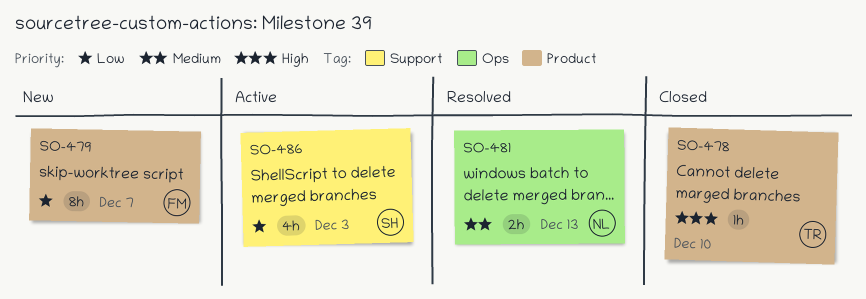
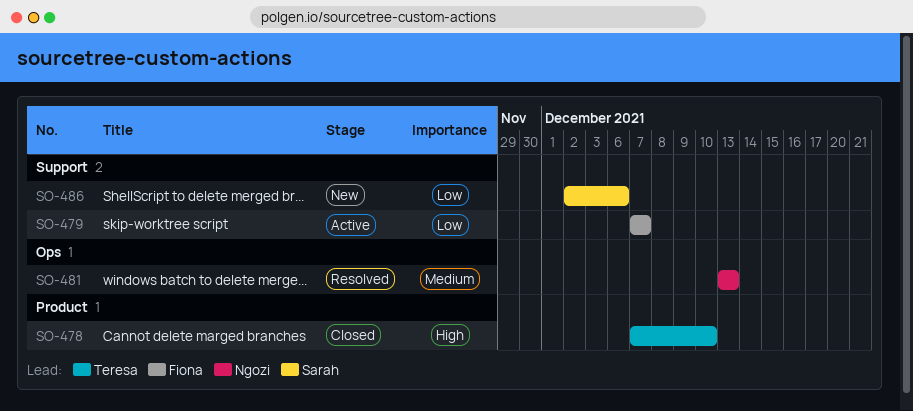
SO-479, status: New -> Active
SO-479, label: Product -> Support
SO-486, status: Active -> New
SO-486, due: Dec 3 -> Dec 6

